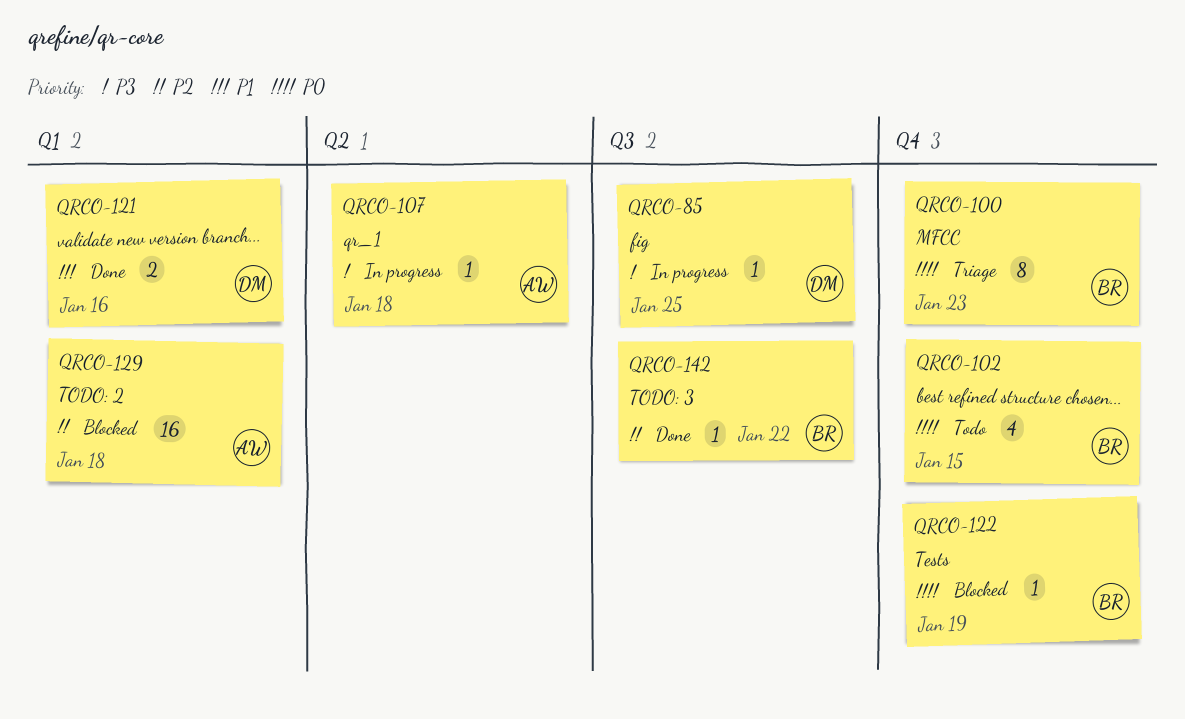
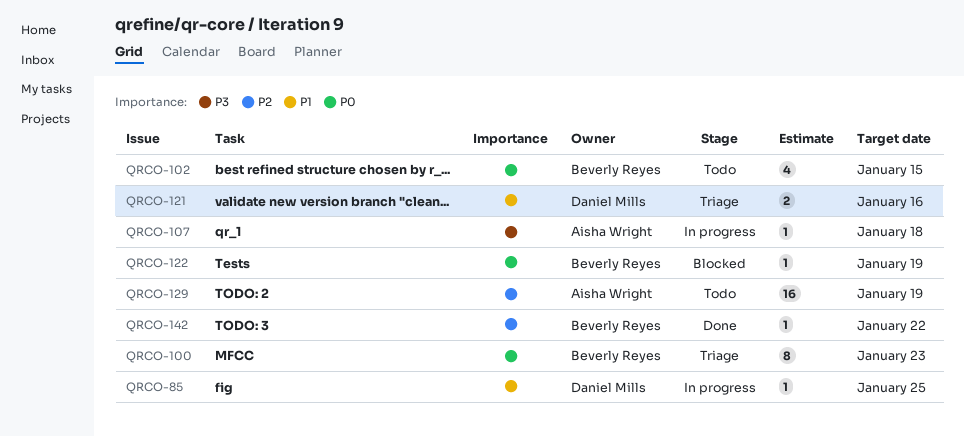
QRCO-85, priority: P3 -> P1
QRCO-121, status: Done -> Triage
QRCO-129, status: Blocked -> Todo
QRCO-129, due: Jan 18 -> Jan 19

